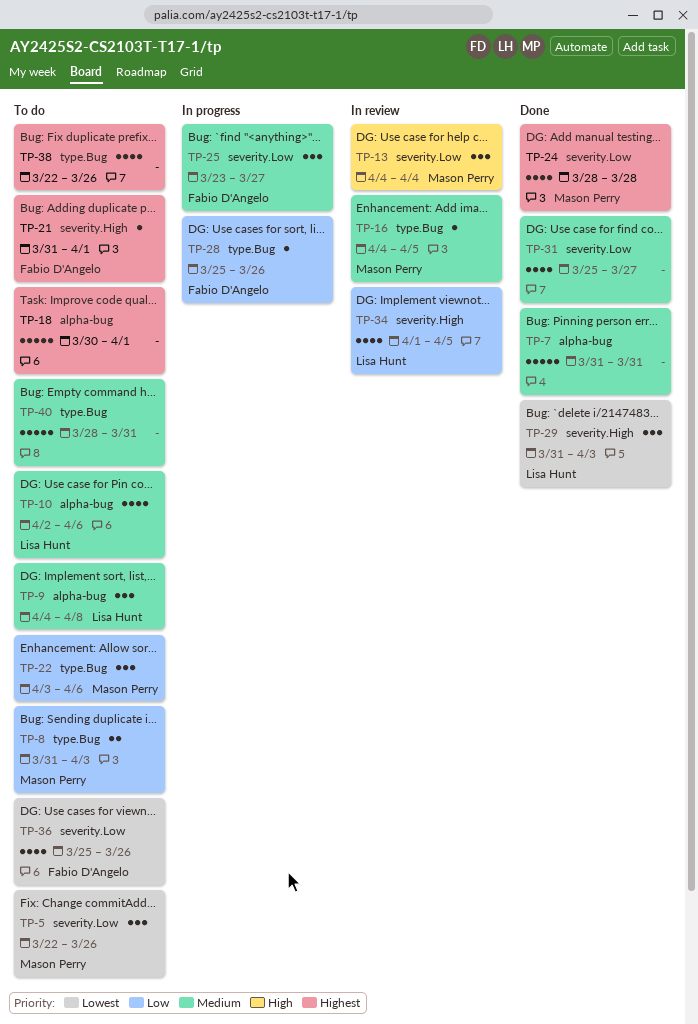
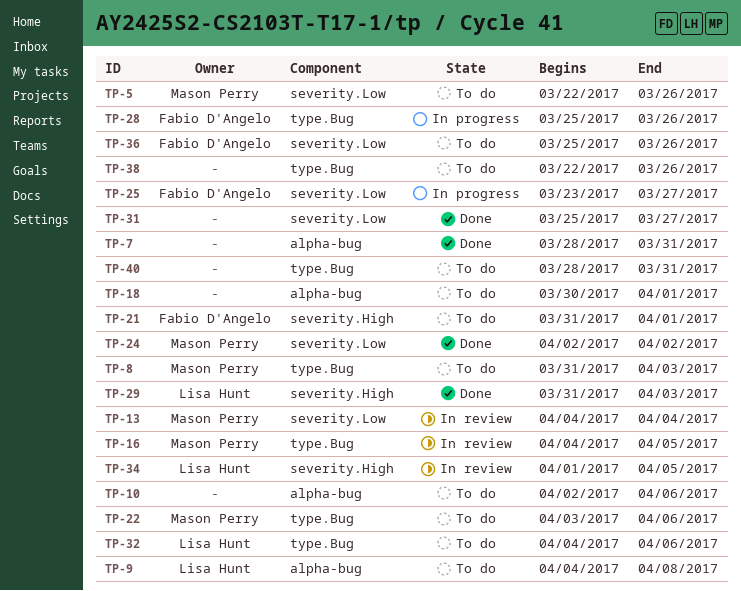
TP-7, start: Mar 31 -> Mar 28
TP-10, owner: Lisa Hunt -> none
TP-24, start: Mar 28 -> Apr 2
TP-24, due: Mar 28 -> Apr 2
TP-32: none -> present

